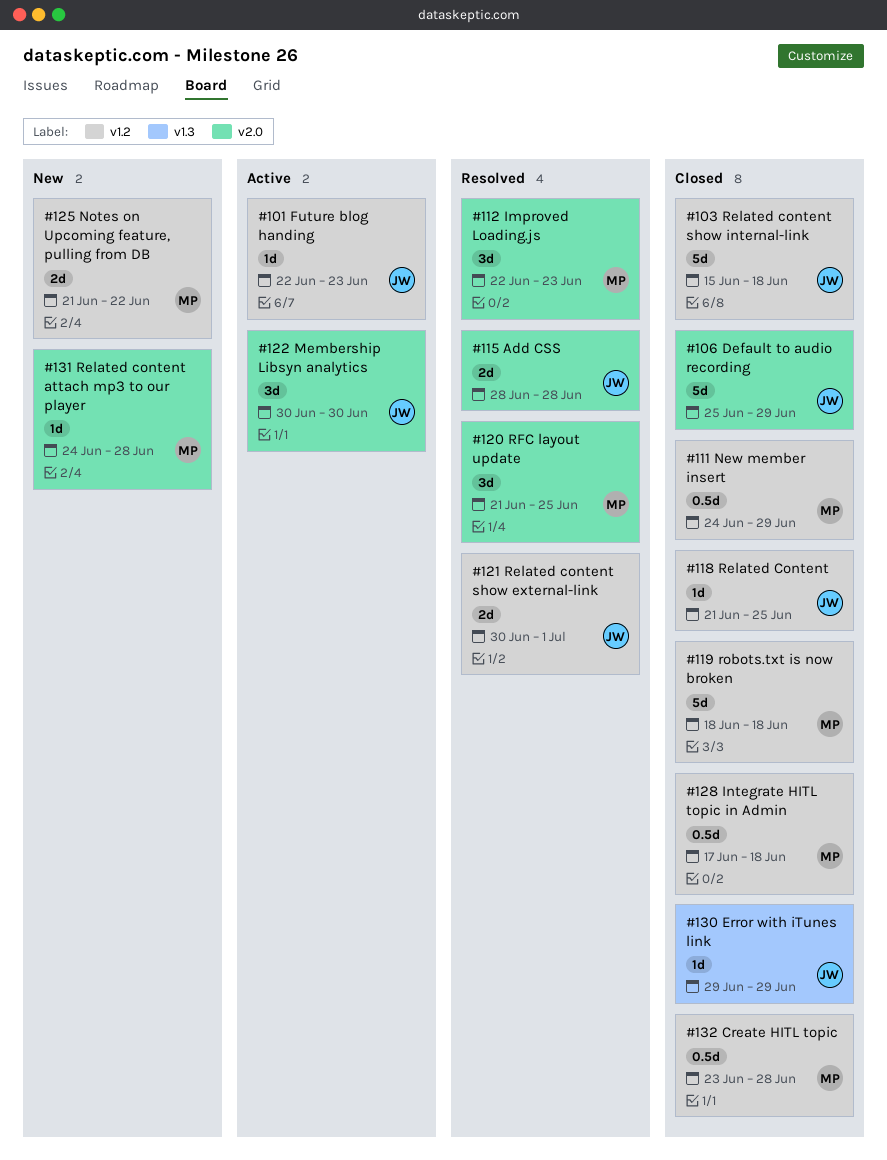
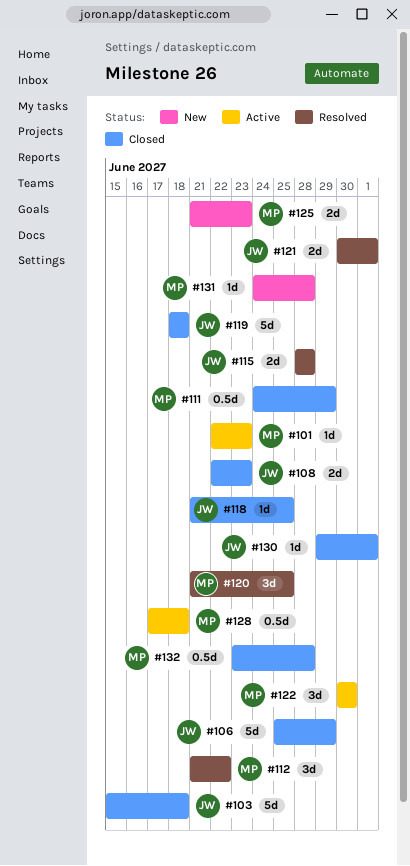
#101, owner: JW -> MP
#108: none -> present
#112, start: Jun 22 -> Jun 21
#112, due: Jun 23 -> Jun 22
#119, owner: MP -> JW
#122, owner: JW -> MP
#125, due: Jun 22 -> Jun 23
#128, status: Closed -> Active
#130, due: Jun 29 -> Jul 1

